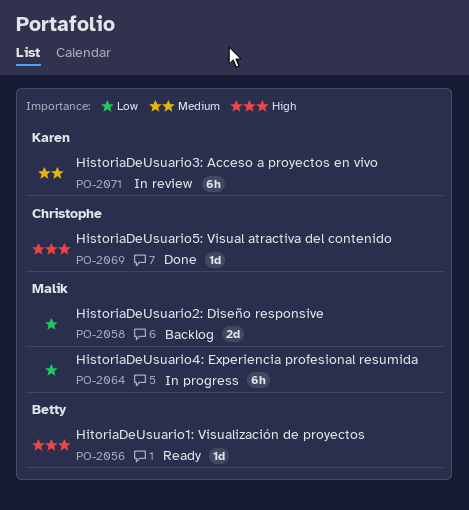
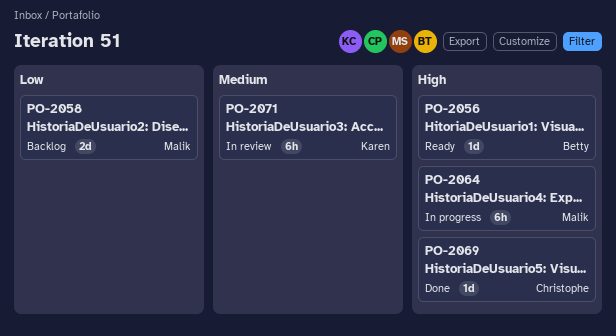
PO-2064, priority: Low -> High

